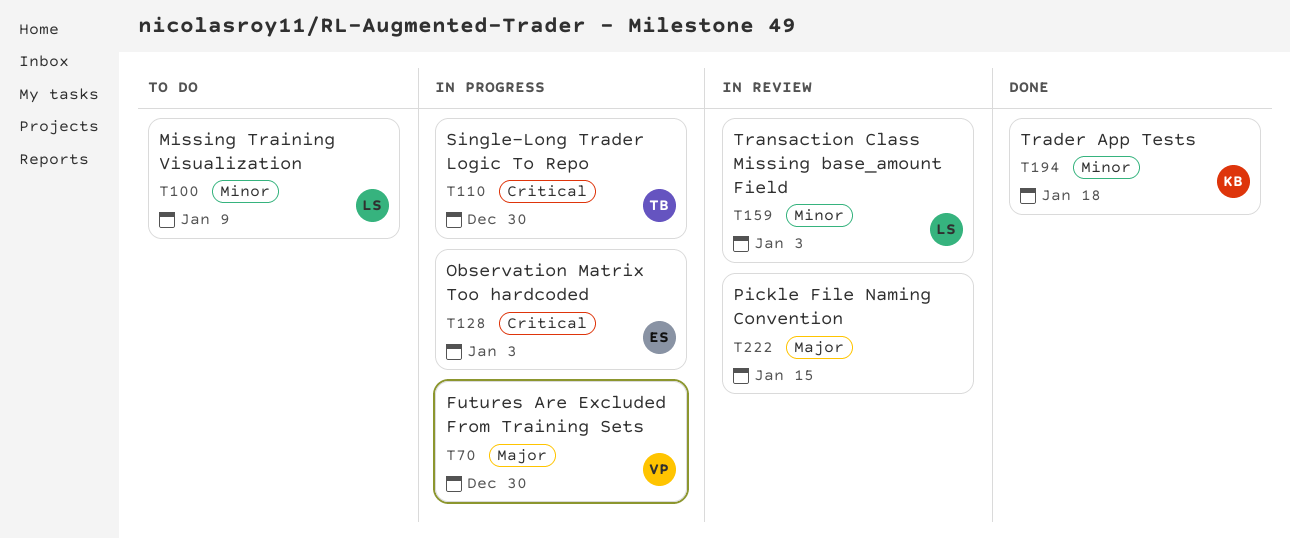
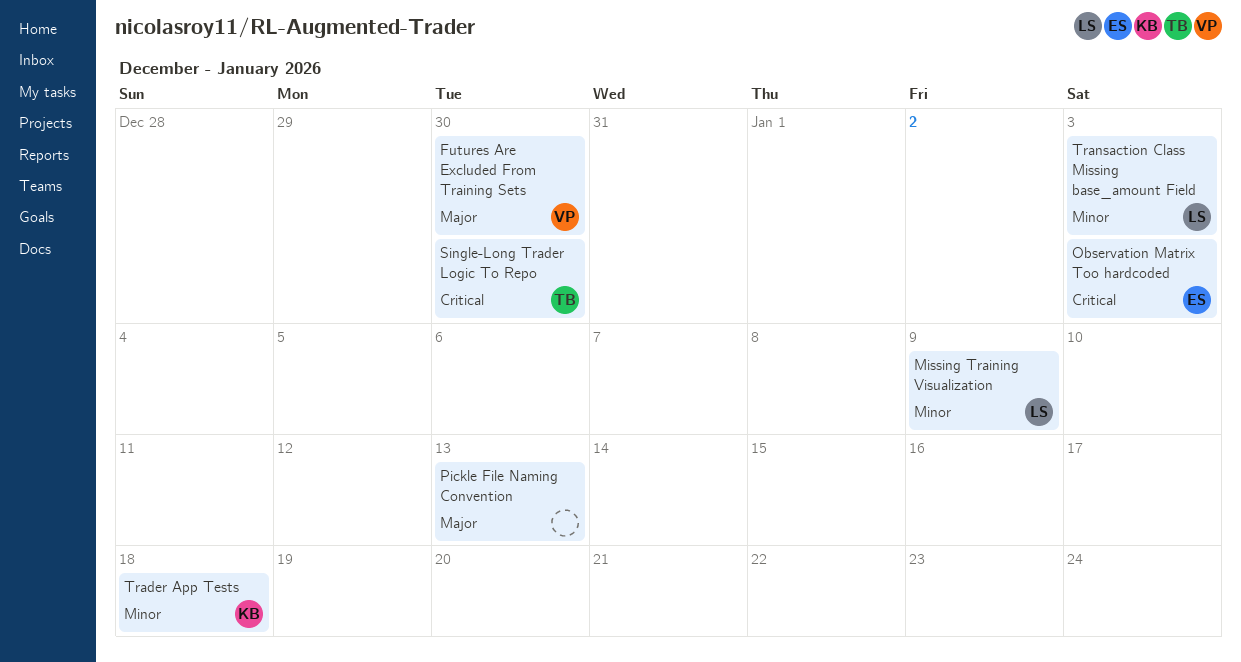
Pickle File Naming Convention, due: Jan 15 -> Jan 13

